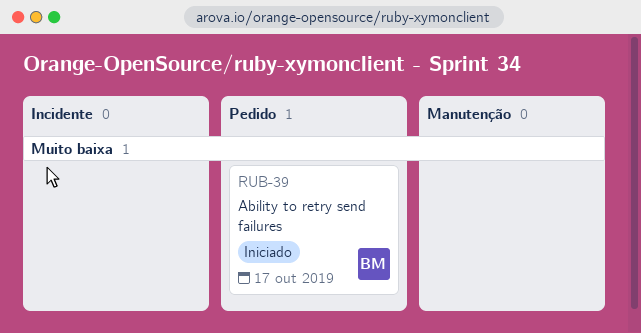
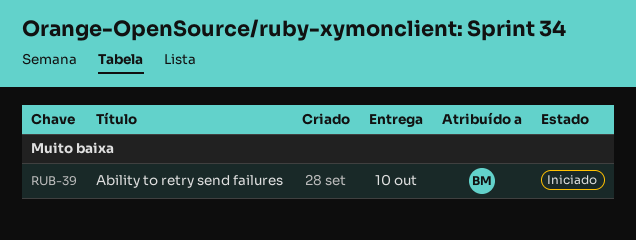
RUB-39, due: Oct 17 -> Oct 10

